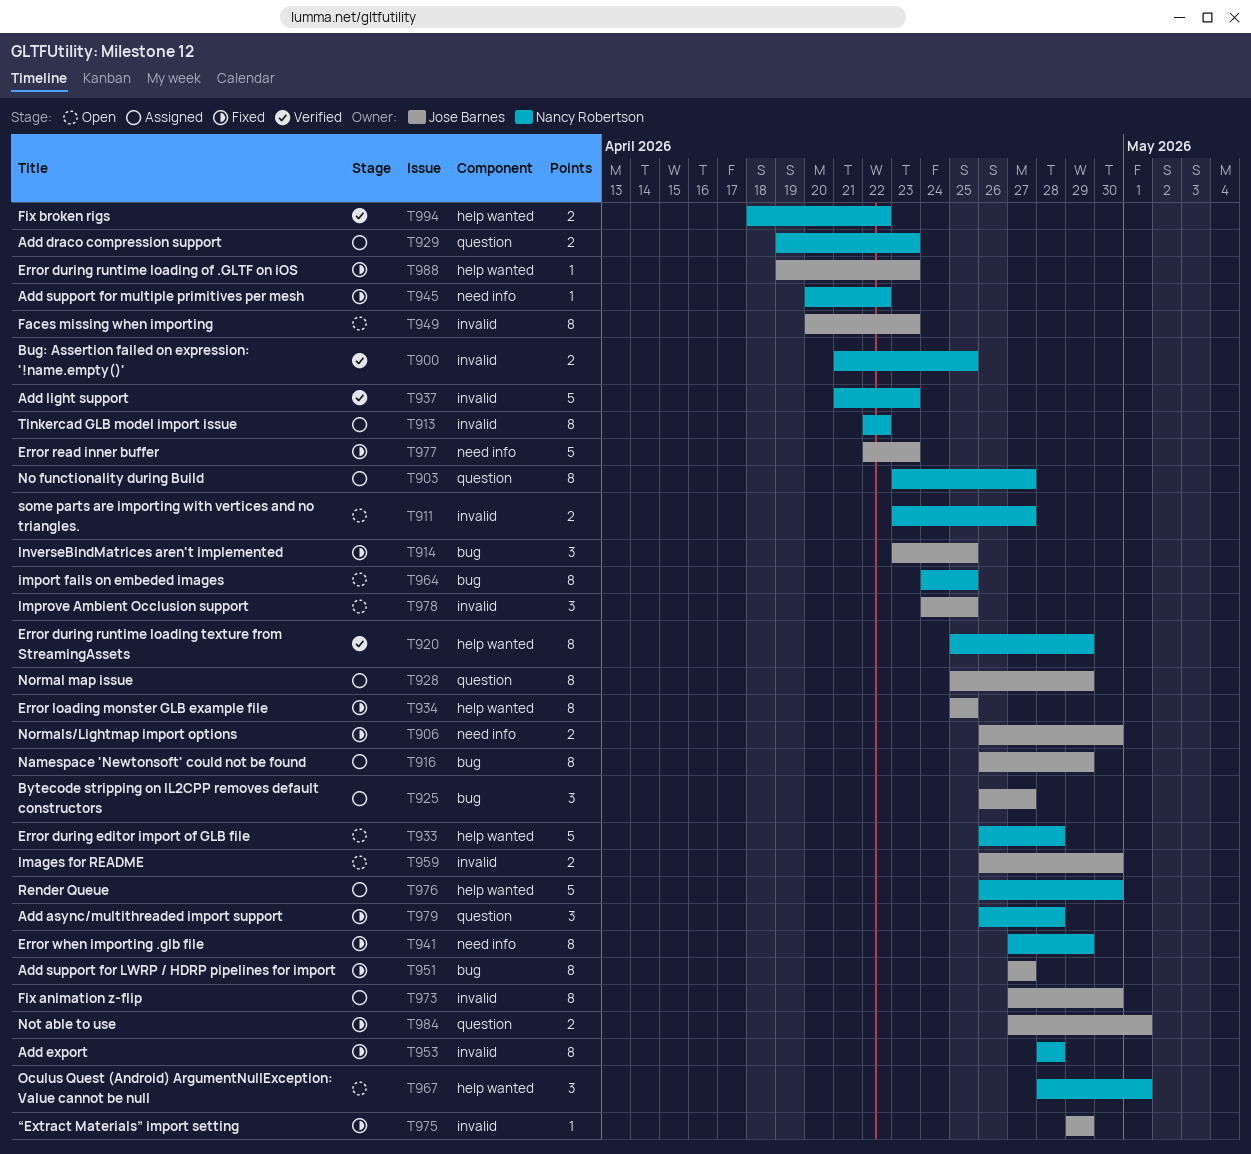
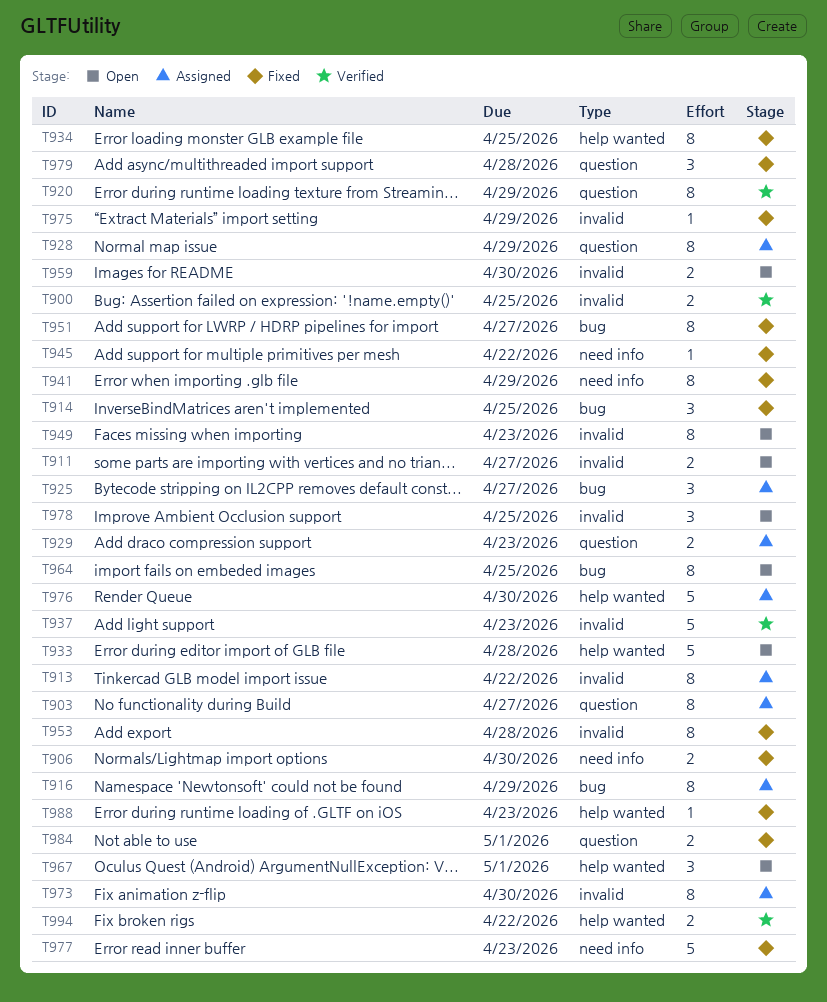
T920, label: help wanted -> question

